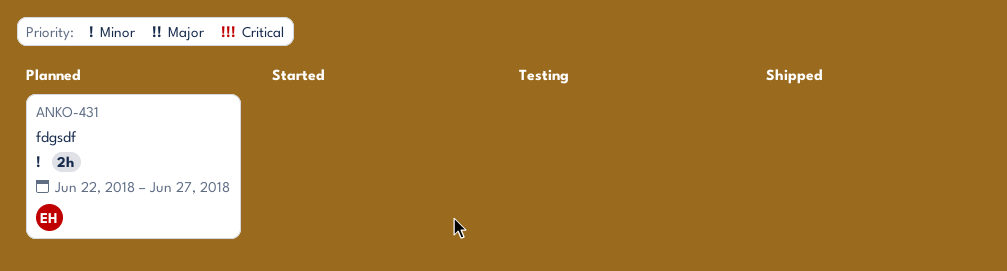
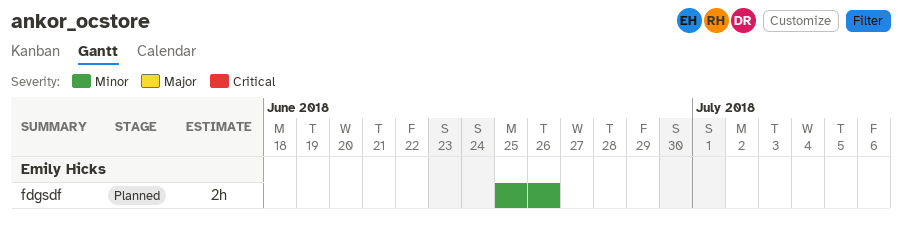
fdgsdf, start: Jun 22 -> Jun 25
fdgsdf, due: Jun 27 -> Jun 26

